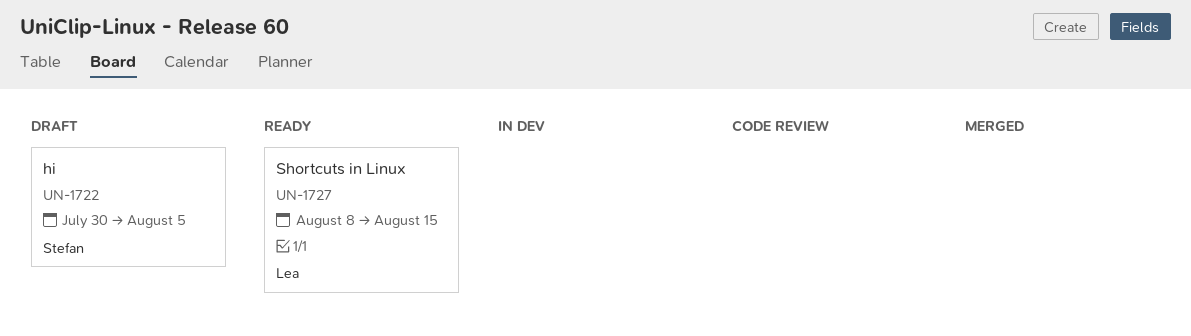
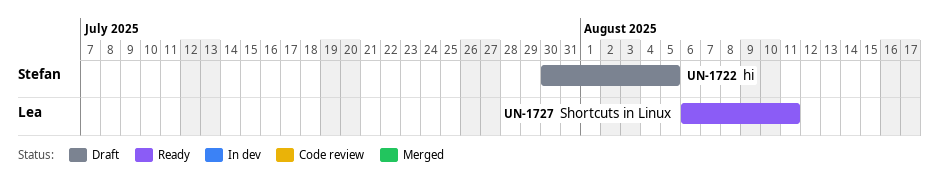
UN-1727, start: Aug 8 -> Aug 6
UN-1727, due: Aug 15 -> Aug 11

